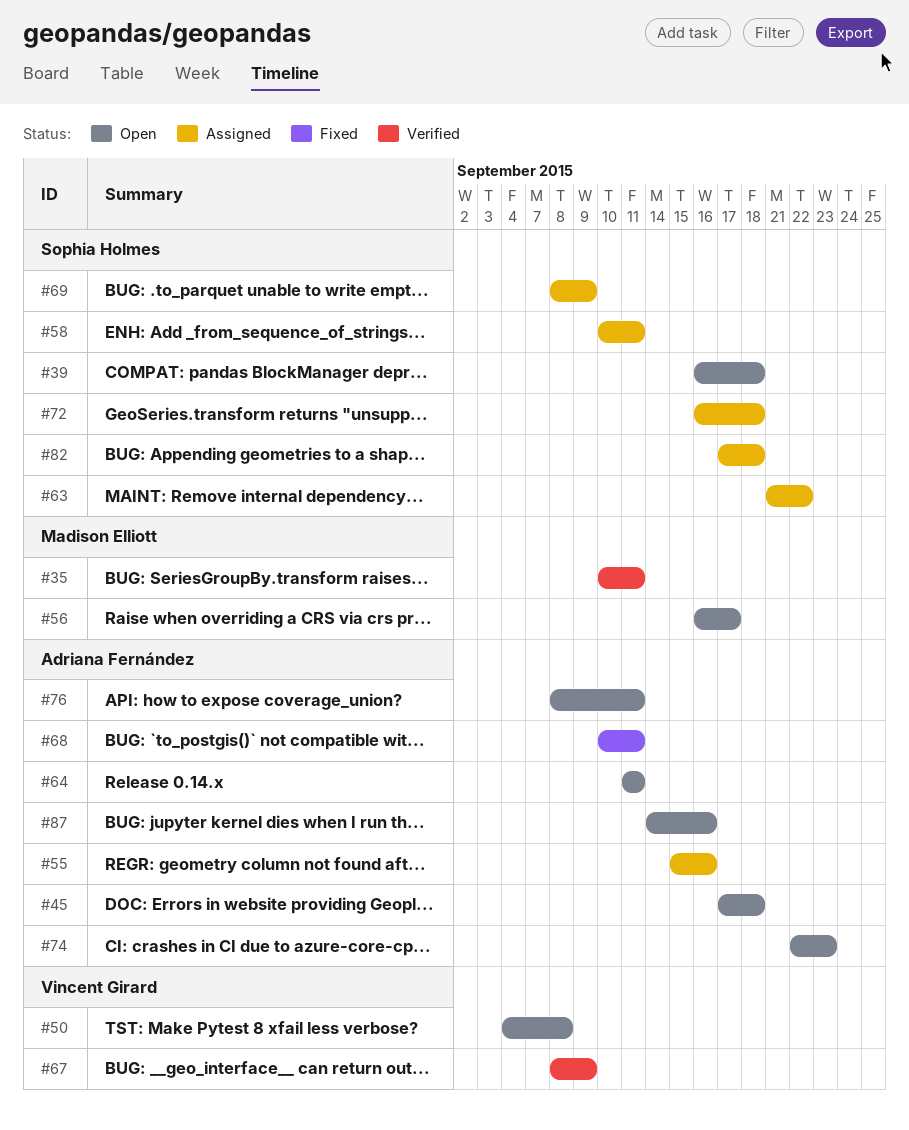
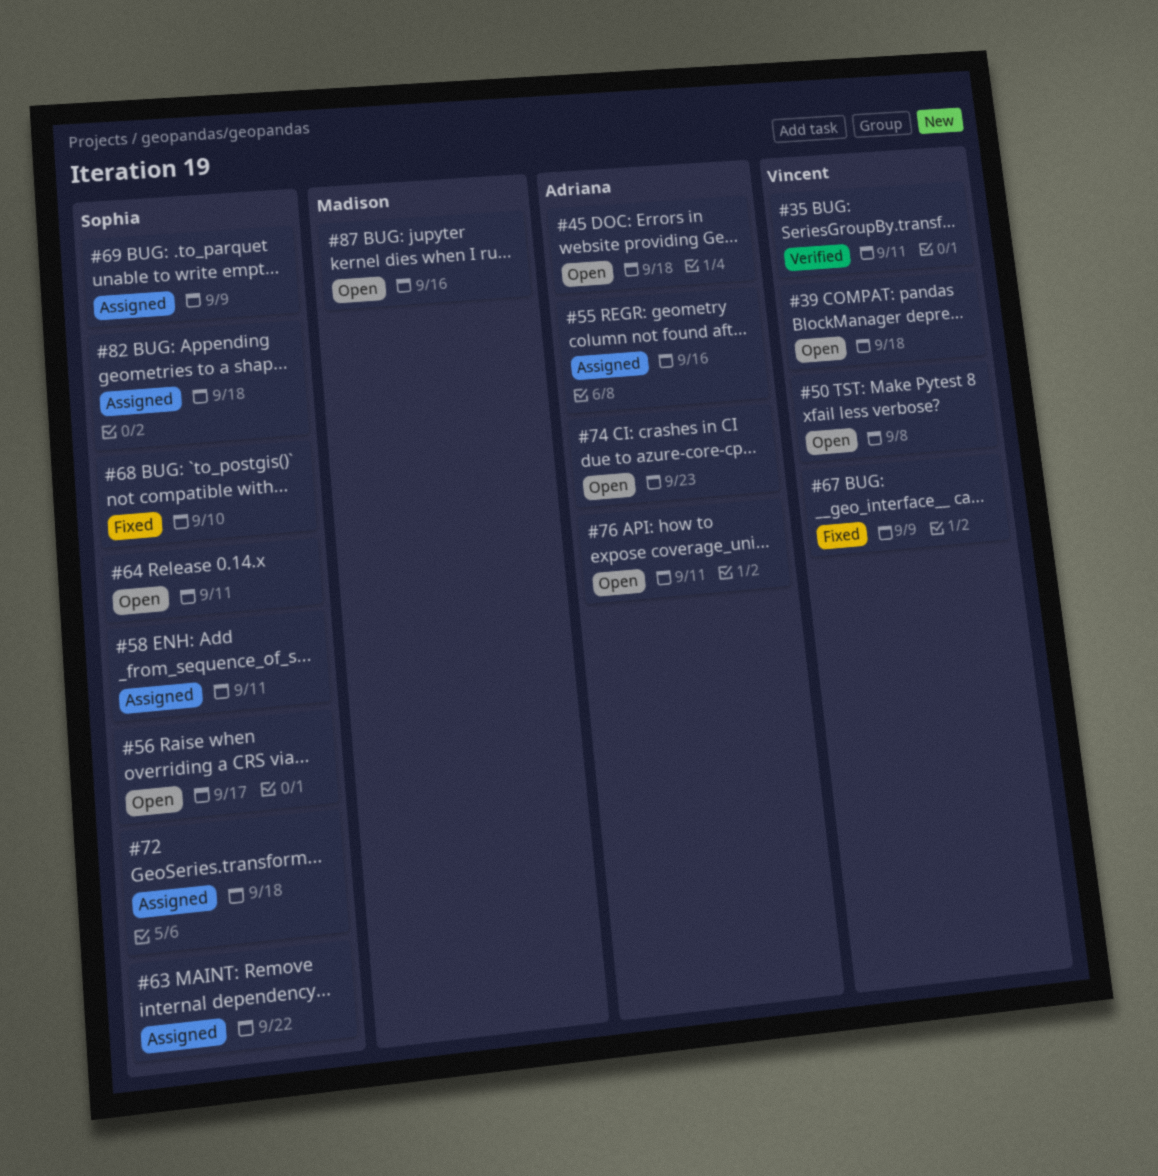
#35, owner: Madison Elliott -> Vincent Girard
#39, owner: Sophia Holmes -> Vincent Girard
#56, owner: Madison Elliott -> Sophia Holmes
#64, owner: Adriana Fernández -> Sophia Holmes
#67, status: Verified -> Fixed
#68, owner: Adriana Fernández -> Sophia Holmes
#68, due: Sep 11 -> Sep 10
#87, owner: Adriana Fernández -> Madison Elliott

